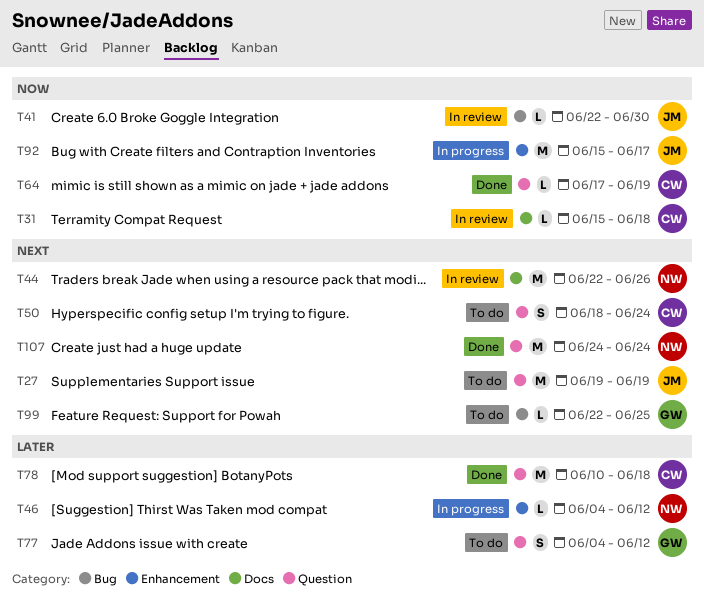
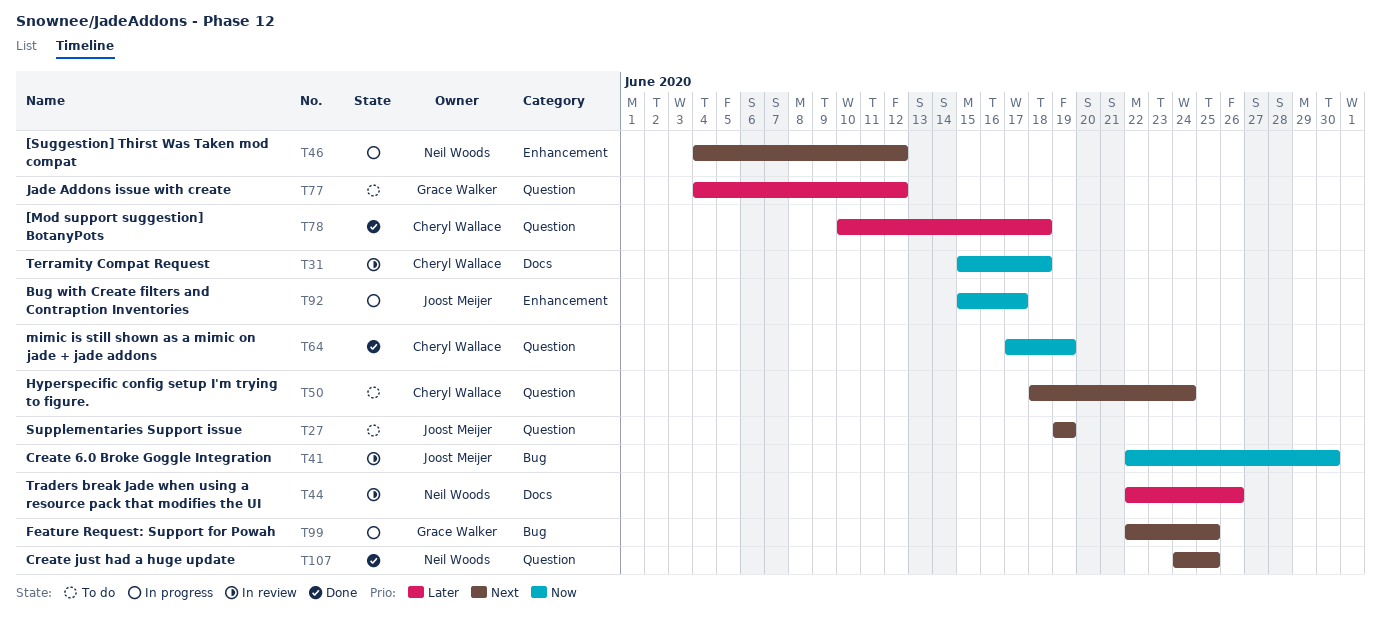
T44, priority: Next -> Later
T46, priority: Later -> Next
T99, status: To do -> In progress
T107, due: Jun 24 -> Jun 25

